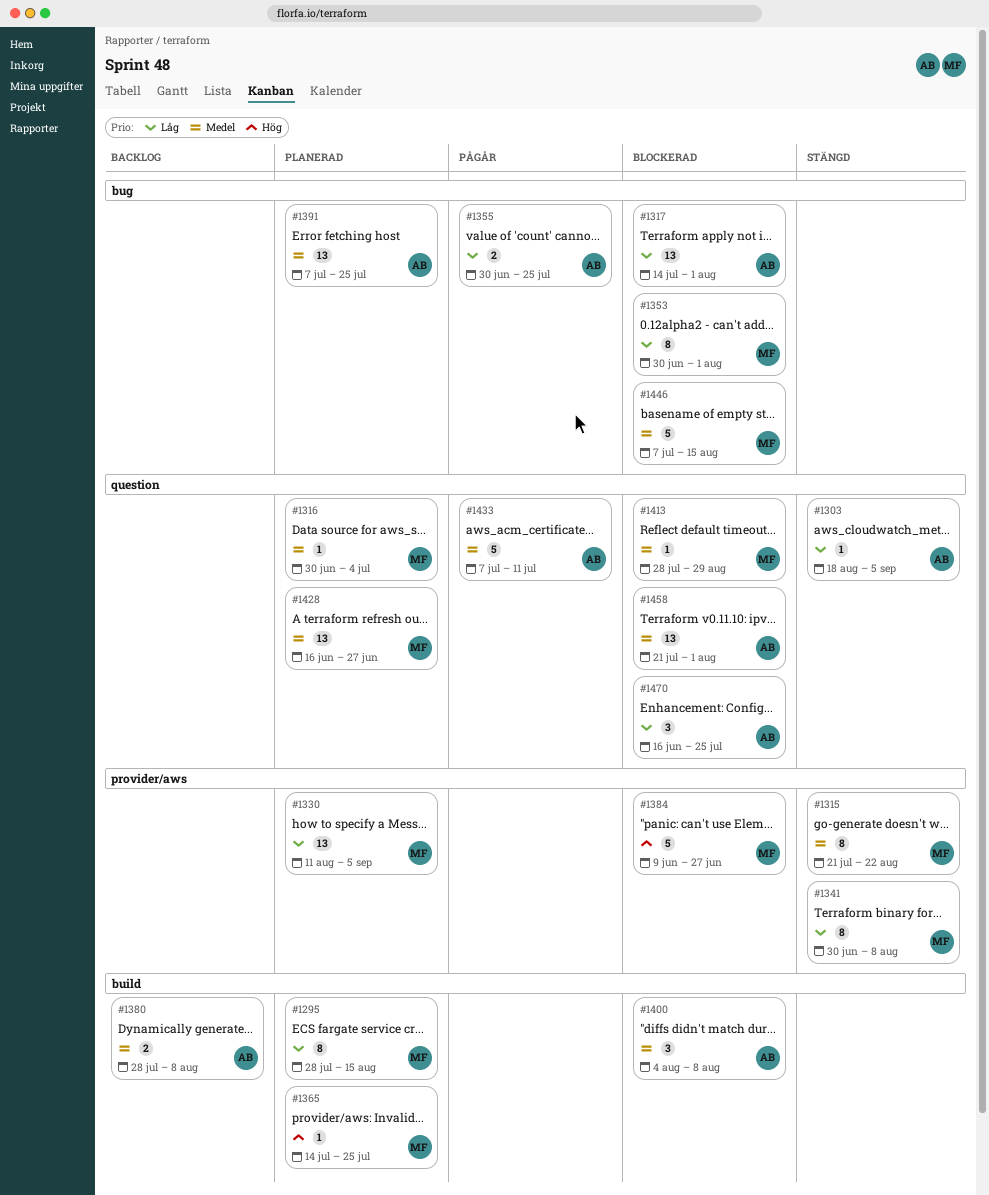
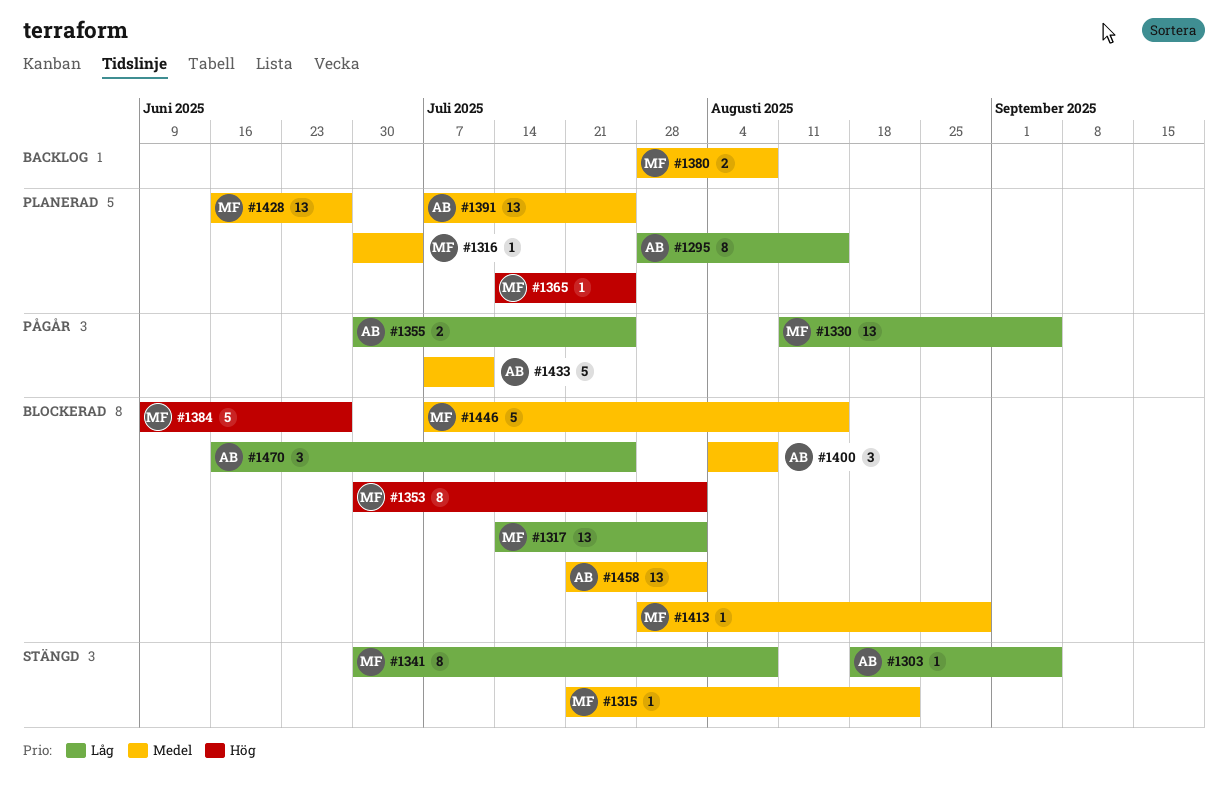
#1295, owner: MF -> AB
#1315, estimate: 8 -> 1
#1317, owner: AB -> MF
#1330, status: Planerad -> Pågår
#1353, priority: Låg -> Hög
#1380, owner: AB -> MF

